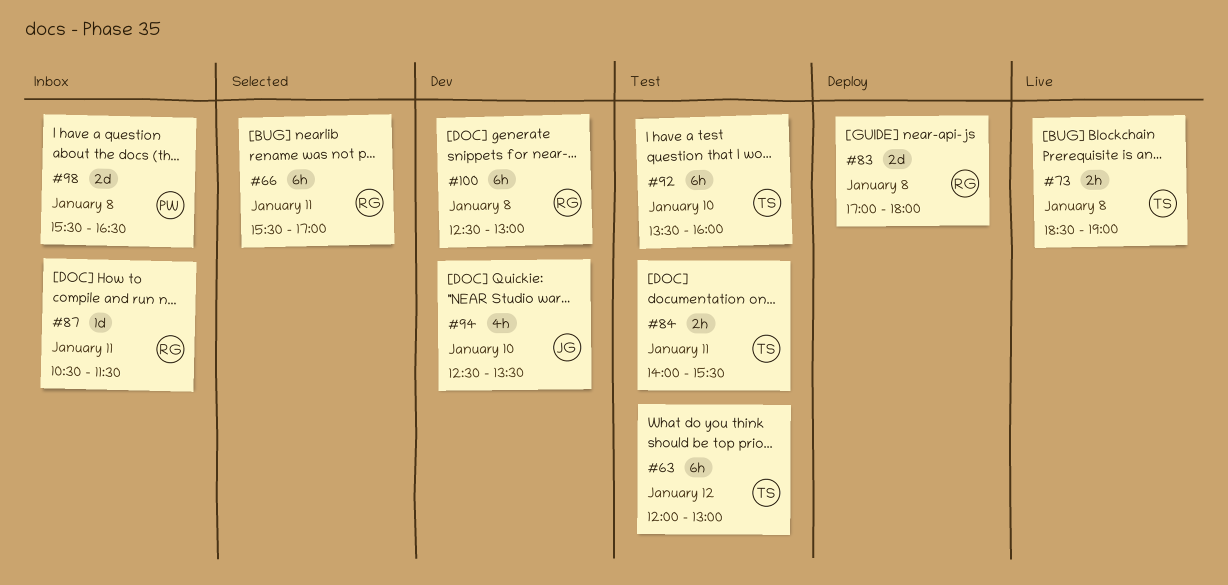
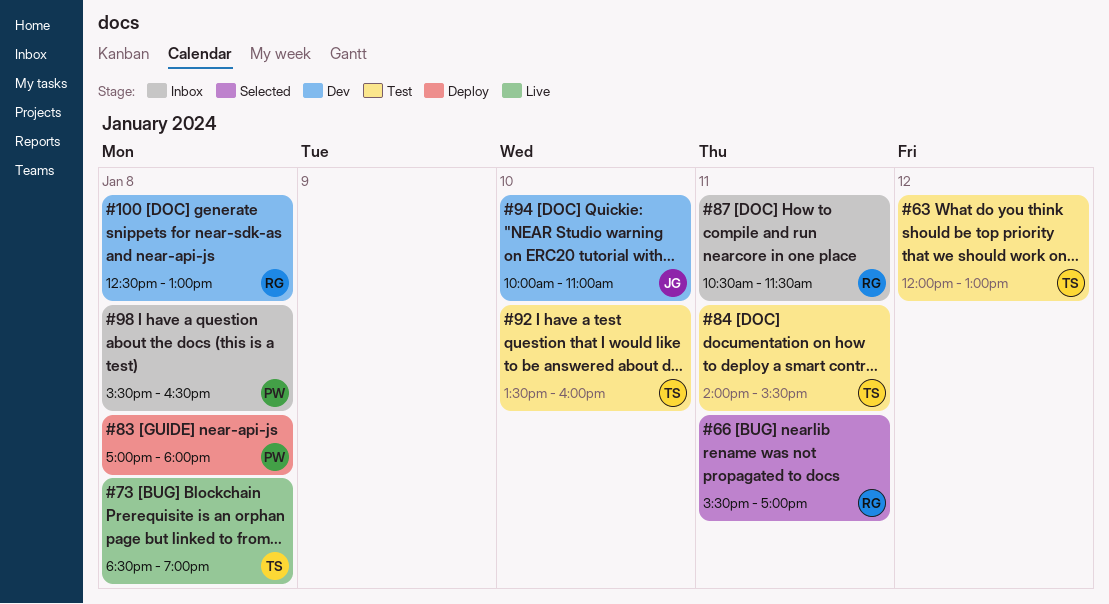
#83, owner: RG -> PW
#94, begins: 12:30 -> 10:00
#94, ends: 13:30 -> 11:00

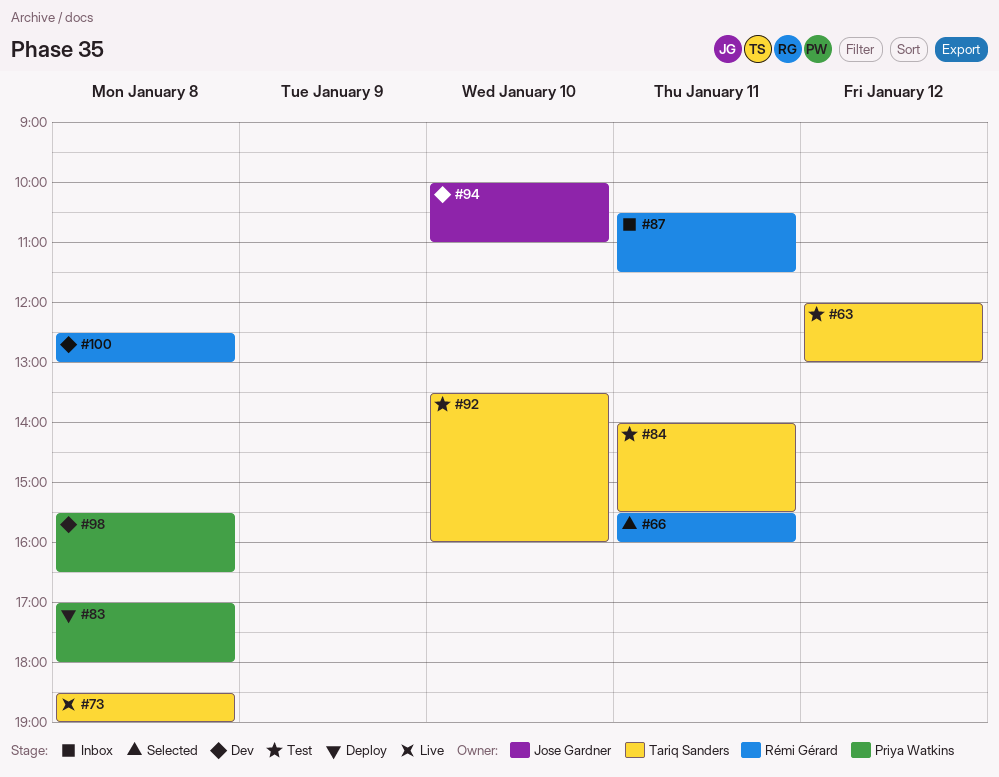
#66, ends: 17:00 -> 16:00
#98, status: Inbox -> Dev

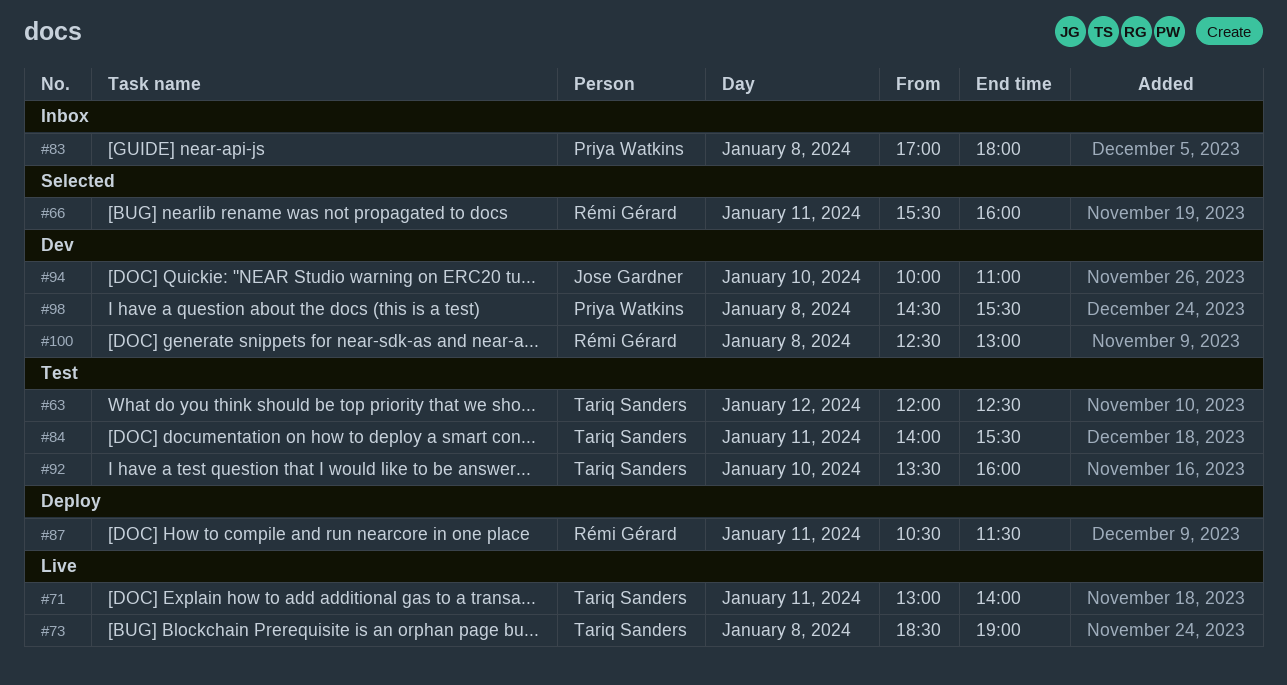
#63, ends: 13:00 -> 12:30
#71: none -> present
#83, status: Deploy -> Inbox
#87, status: Inbox -> Deploy
#98, begins: 15:30 -> 14:30
#98, ends: 16:30 -> 15:30

